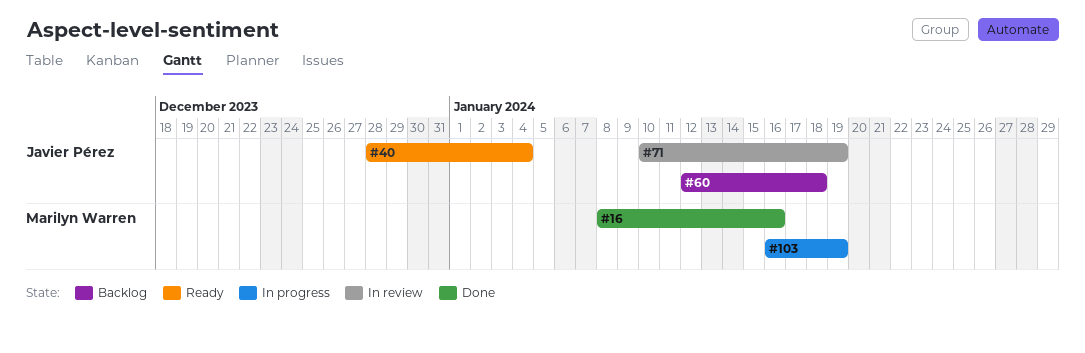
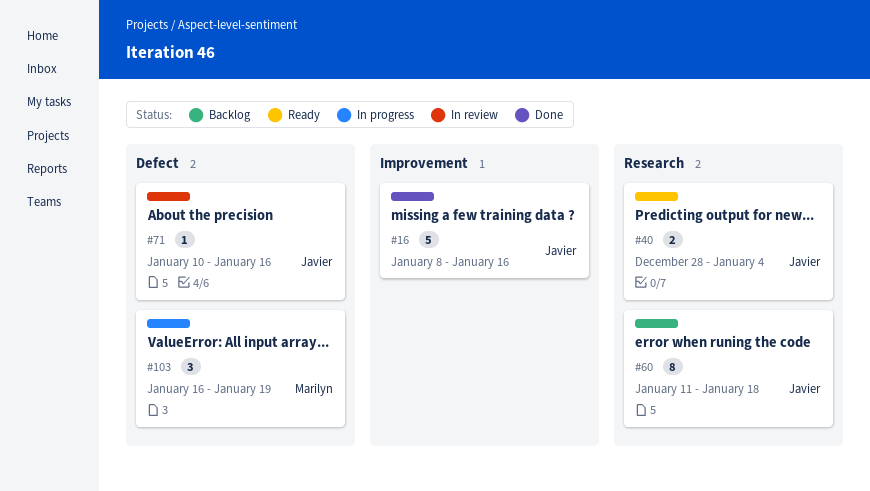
#16, owner: Marilyn Warren -> Javier Pérez
#60, start: Jan 12 -> Jan 11
#71, due: Jan 19 -> Jan 16

